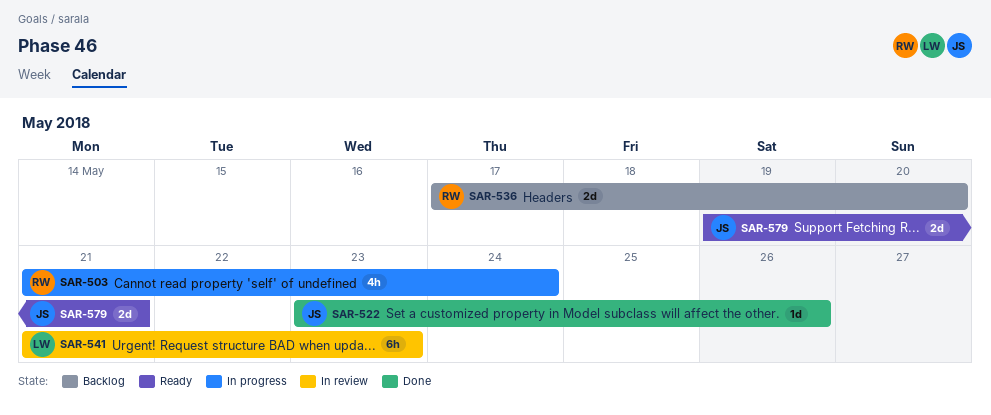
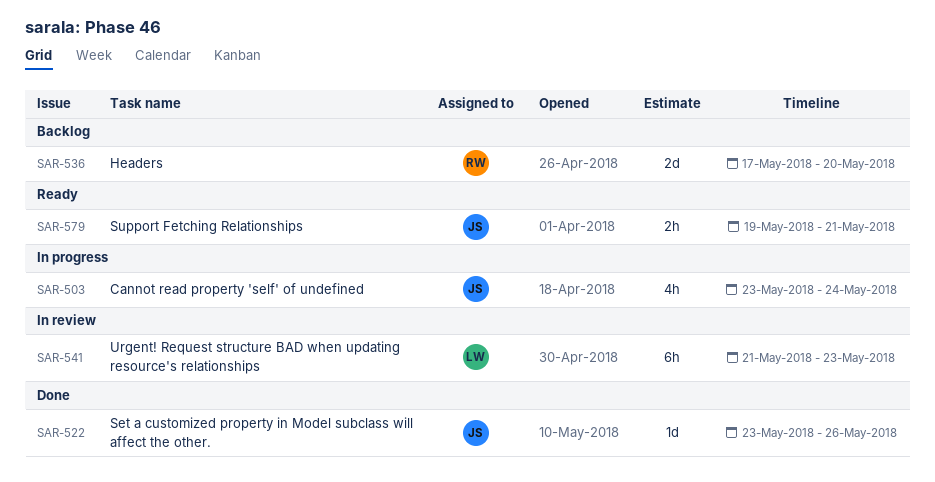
SAR-503, owner: RW -> JS
SAR-503, start: May 21 -> May 23
SAR-579, estimate: 2d -> 2h

